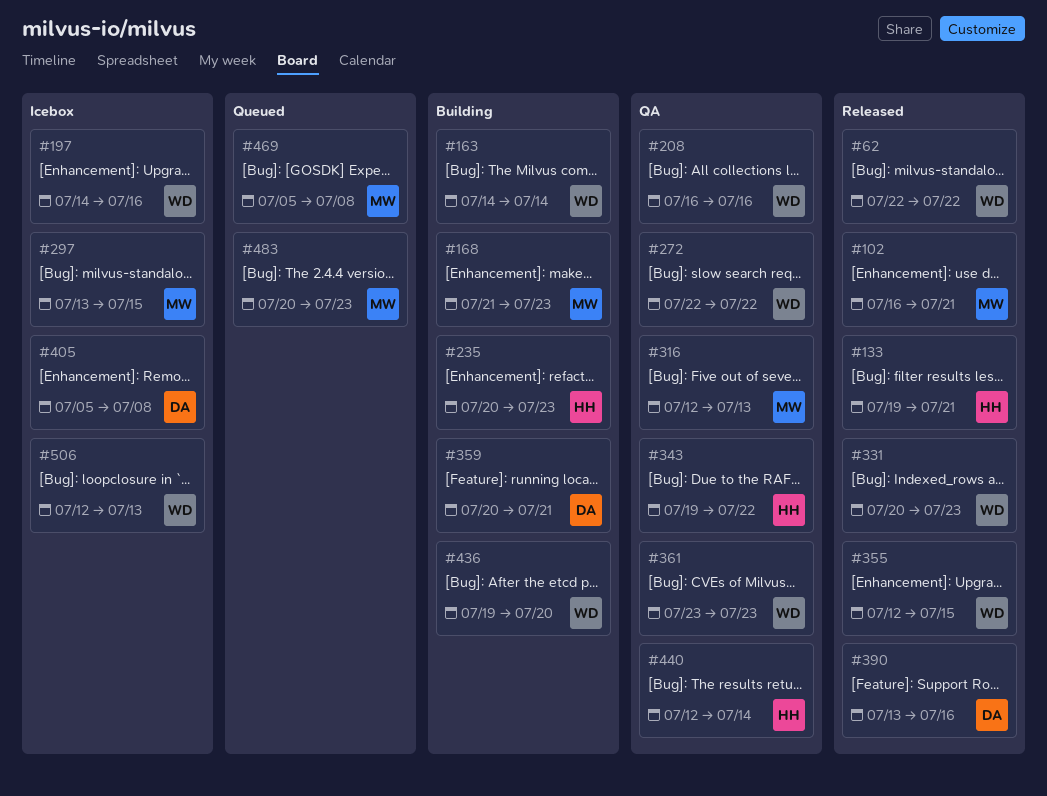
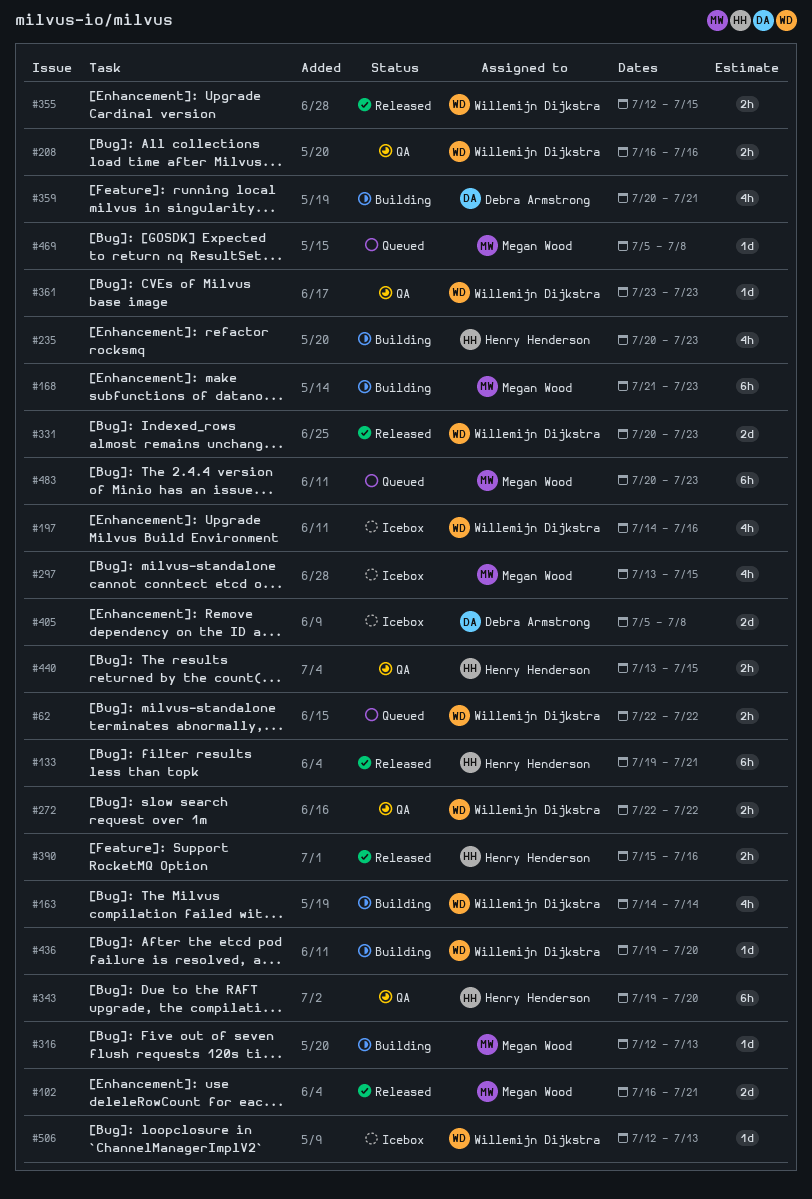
#62, status: Released -> Queued
#316, status: QA -> Building
#343, due: Jul 22 -> Jul 20
#390, owner: Debra Armstrong -> Henry Henderson
#390, start: Jul 13 -> Jul 15
#440, start: Jul 12 -> Jul 13
#440, due: Jul 14 -> Jul 15

